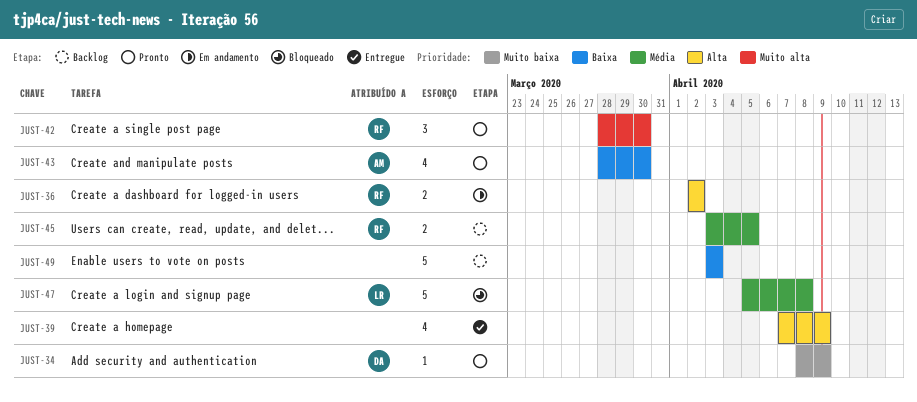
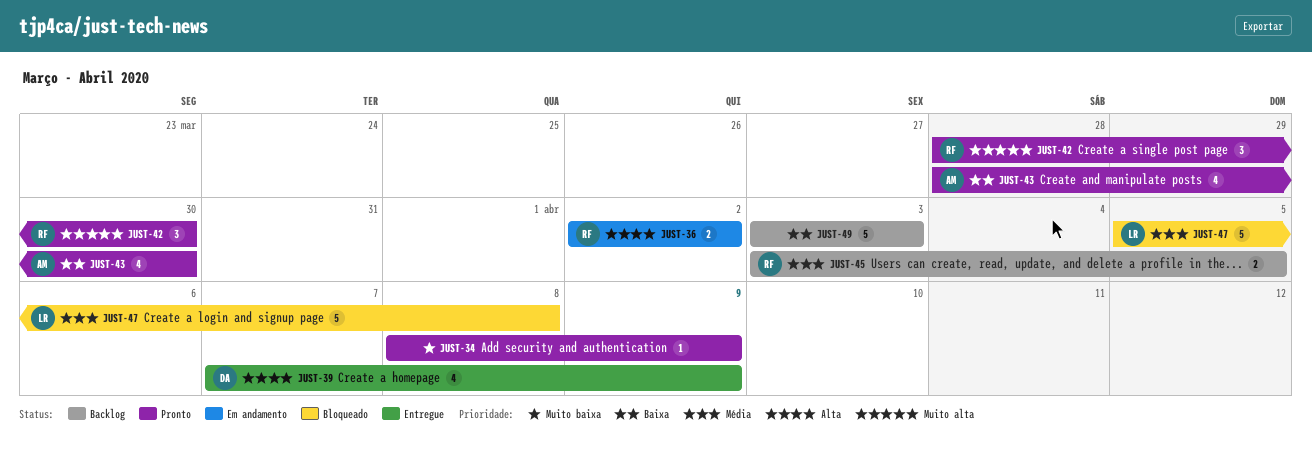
JUST-34, owner: DA -> none
JUST-39, owner: none -> DA

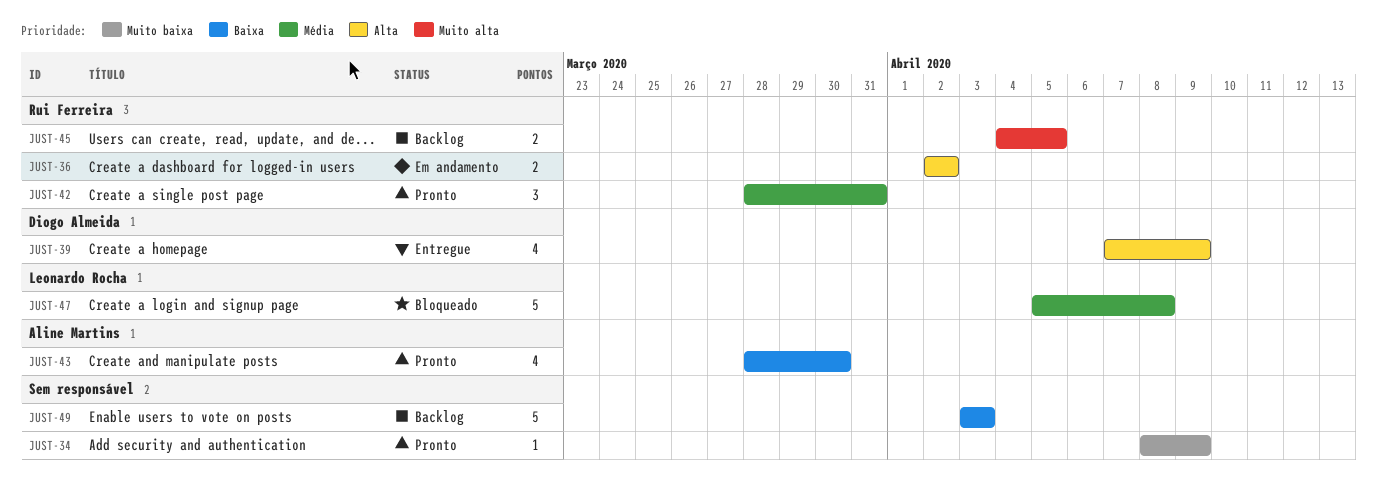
JUST-42, priority: Muito alta -> Média
JUST-42, due: Mar 30 -> Mar 31
JUST-45, priority: Média -> Muito alta
JUST-45, start: Apr 3 -> Apr 4

